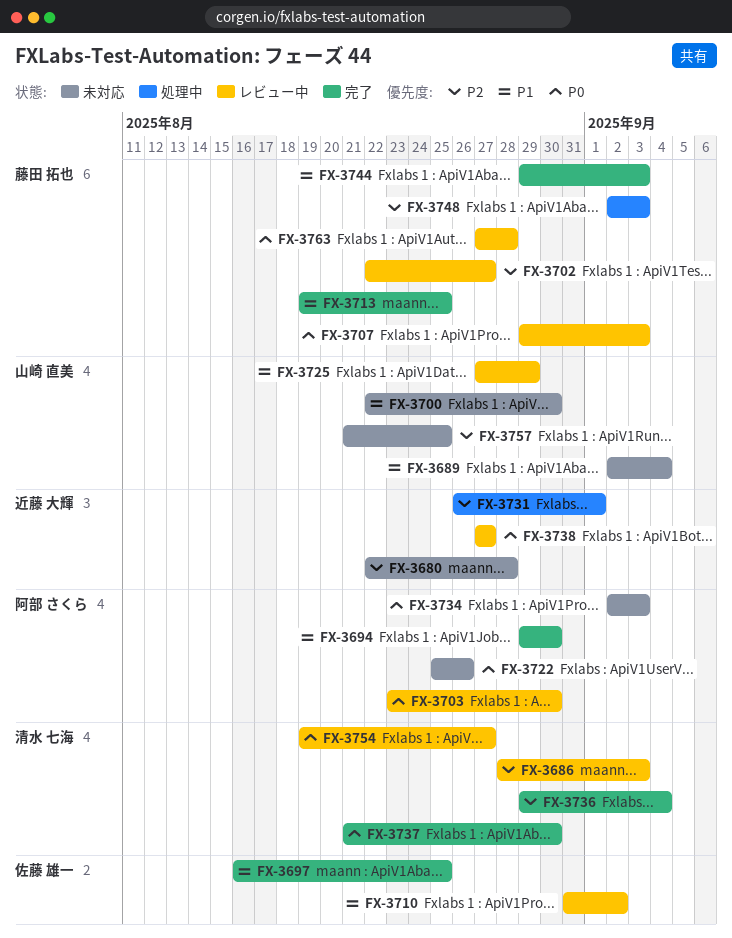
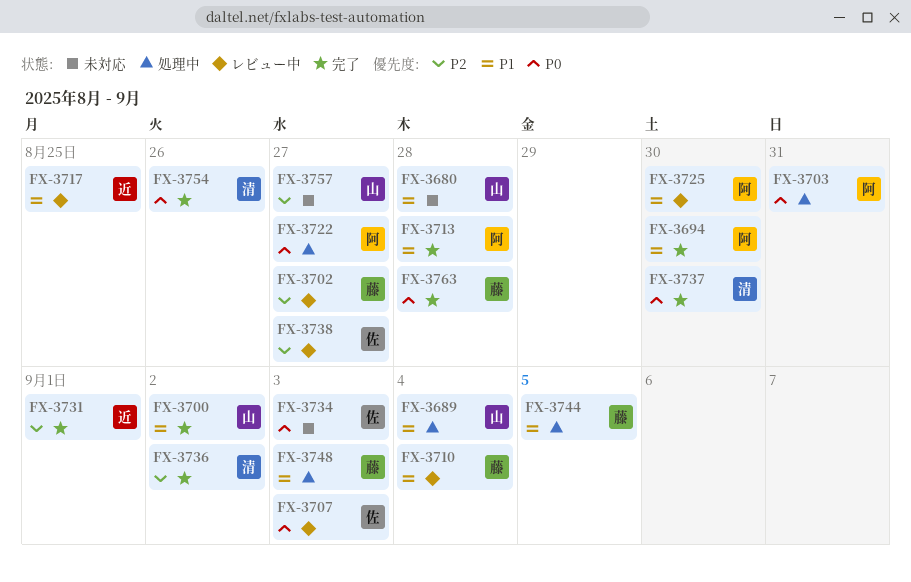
FX-3680, owner: 近藤 大輝 -> 山崎 直美
FX-3680, priority: P2 -> P1
FX-3686: present -> none
FX-3689, status: 未対応 -> 処理中
FX-3697: present -> none
FX-3700, status: 未対応 -> 完了
FX-3700, due: Aug 30 -> Sep 2
FX-3703, status: レビュー中 -> 処理中
FX-3703, due: Aug 30 -> Aug 31
FX-3707, owner: 藤田 拓也 -> 佐藤 雄一
FX-3710, owner: 佐藤 雄一 -> 藤田 拓也
FX-3710, due: Sep 2 -> Sep 4
FX-3713, owner: 藤田 拓也 -> 阿部 さくら
FX-3713, due: Aug 25 -> Aug 28
FX-3717: none -> present
FX-3722, status: 未対応 -> 処理中
FX-3722, due: Aug 26 -> Aug 27
FX-3725, owner: 山崎 直美 -> 阿部 さくら
FX-3725, due: Aug 29 -> Aug 30
FX-3731, status: 処理中 -> 完了
FX-3734, owner: 阿部 さくら -> 佐藤 雄一
FX-3736, due: Sep 4 -> Sep 2
FX-3738, owner: 近藤 大輝 -> 佐藤 雄一
FX-3738, priority: P0 -> P2
FX-3744, status: 完了 -> 処理中
FX-3744, due: Sep 3 -> Sep 5
FX-3748, priority: P2 -> P1
FX-3754, status: レビュー中 -> 完了
FX-3754, due: Aug 27 -> Aug 26
FX-3757, due: Aug 25 -> Aug 27
FX-3763, status: レビュー中 -> 完了

